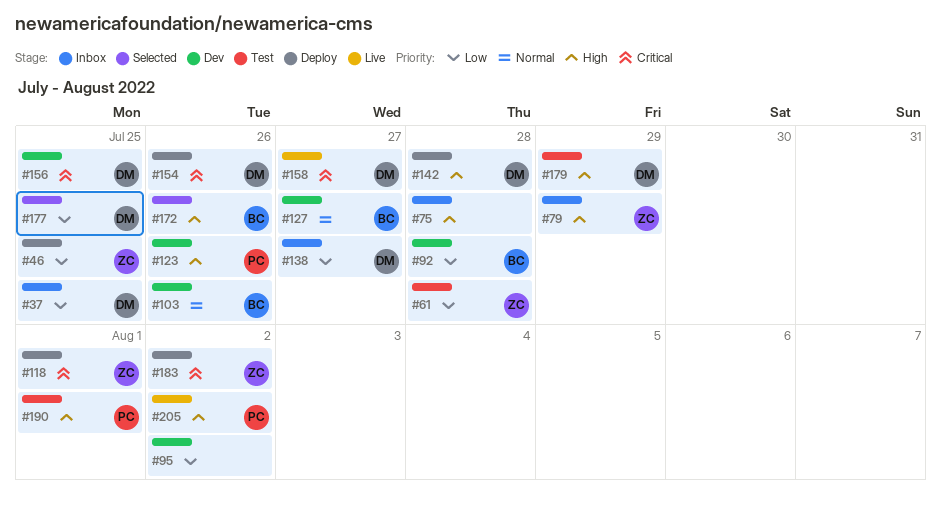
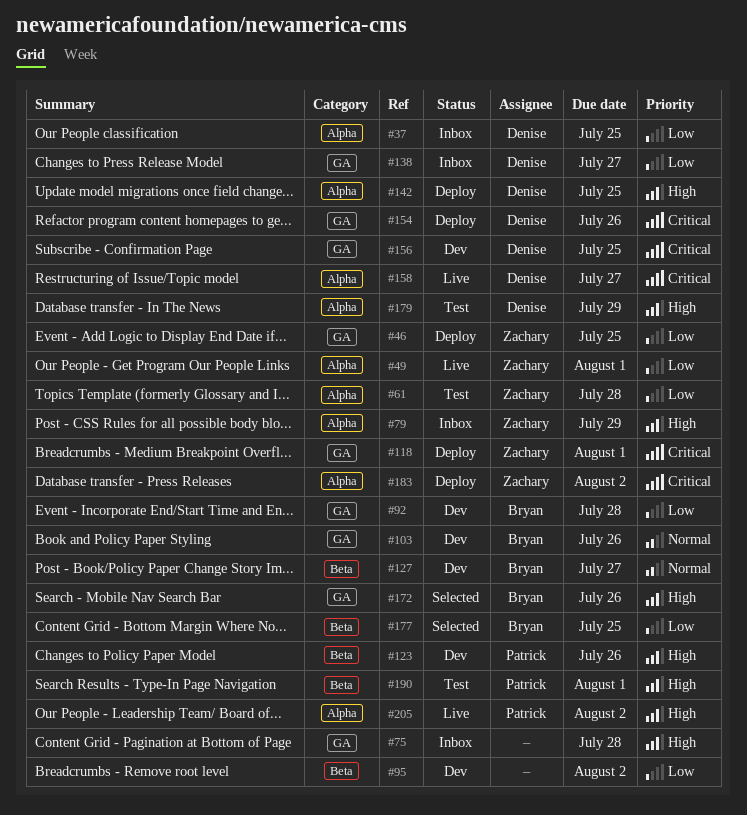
#49: none -> present
#142, due: Jul 28 -> Jul 25
#177, owner: Denise -> Bryan

